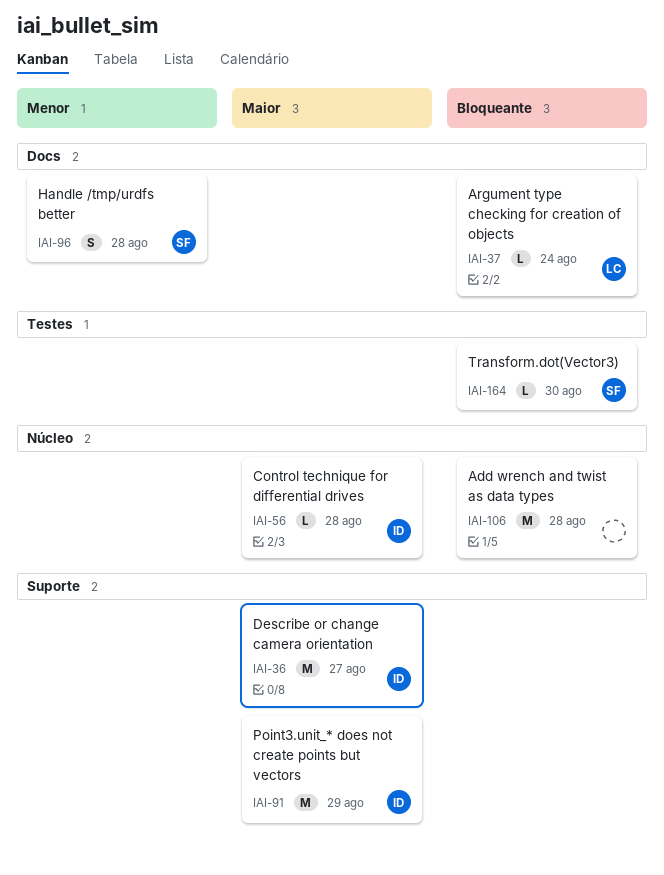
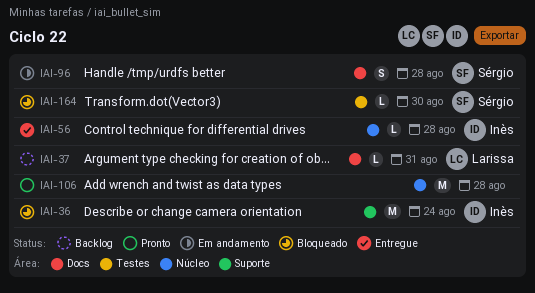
IAI-36, due: Aug 27 -> Aug 24
IAI-37, due: Aug 24 -> Aug 31
IAI-91: present -> none

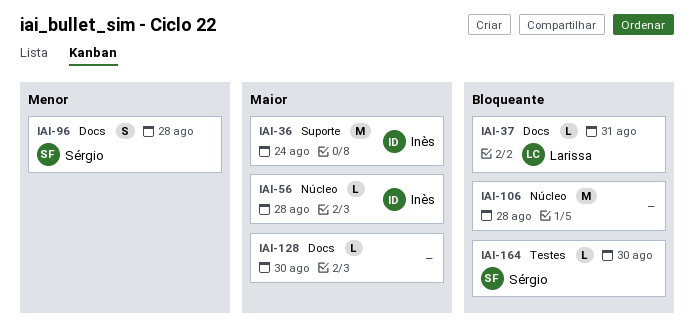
IAI-128: none -> present

